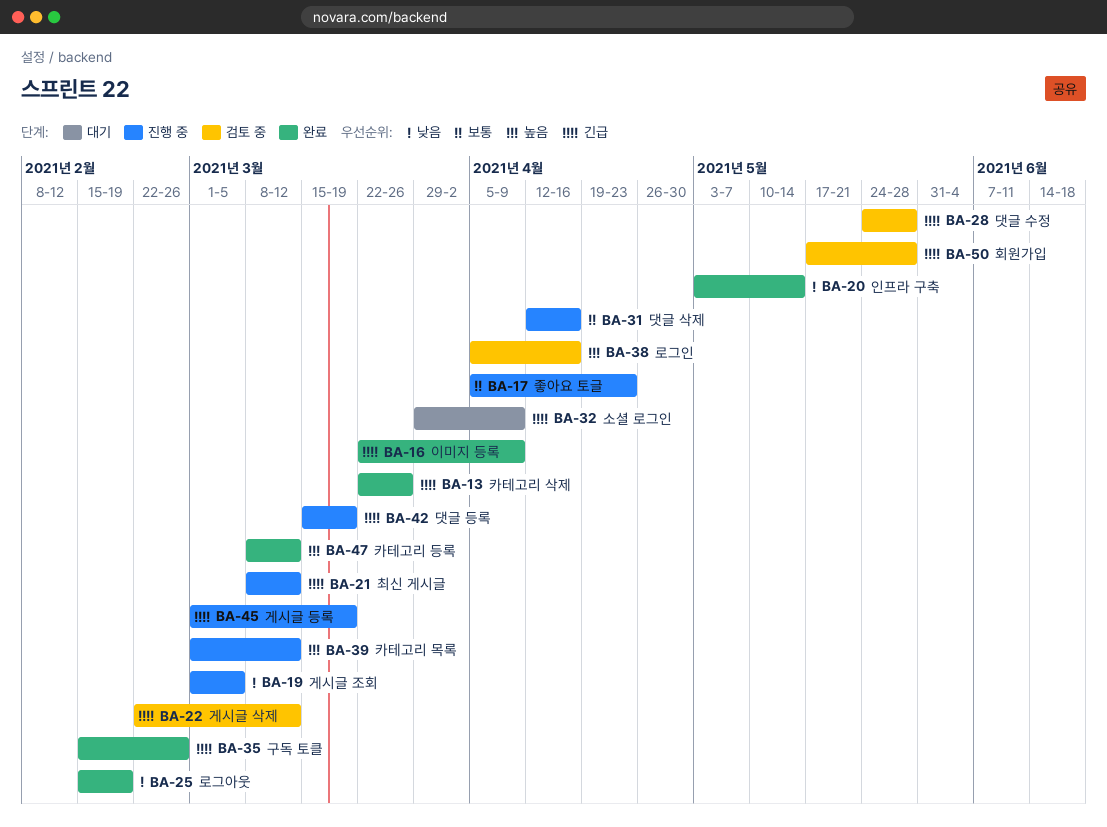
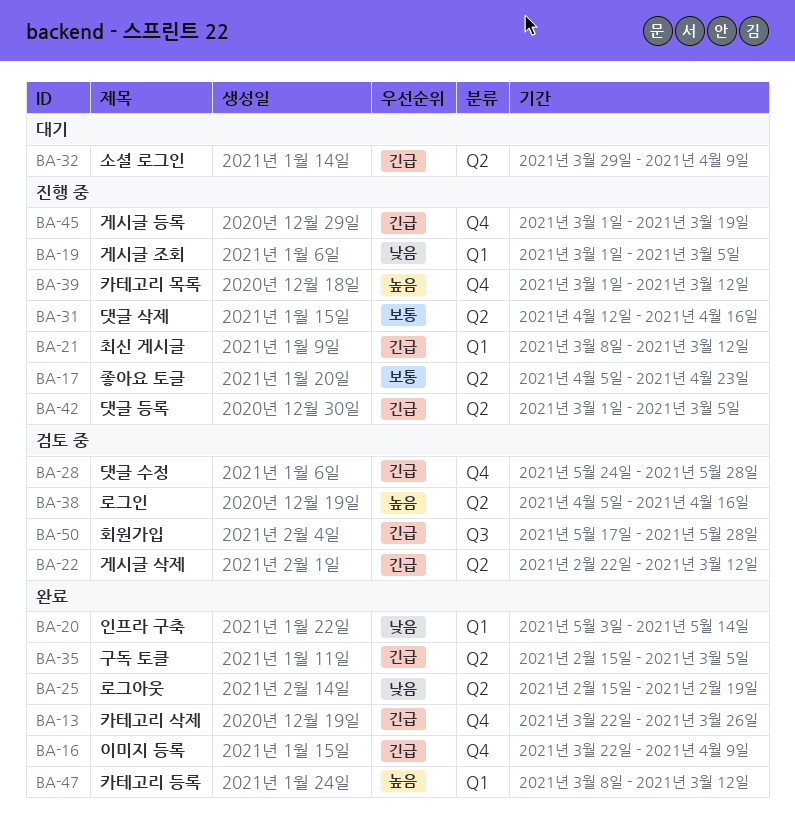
BA-35, due: Feb 26 -> Mar 5
BA-42, start: Mar 15 -> Mar 1
BA-42, due: Mar 19 -> Mar 5

